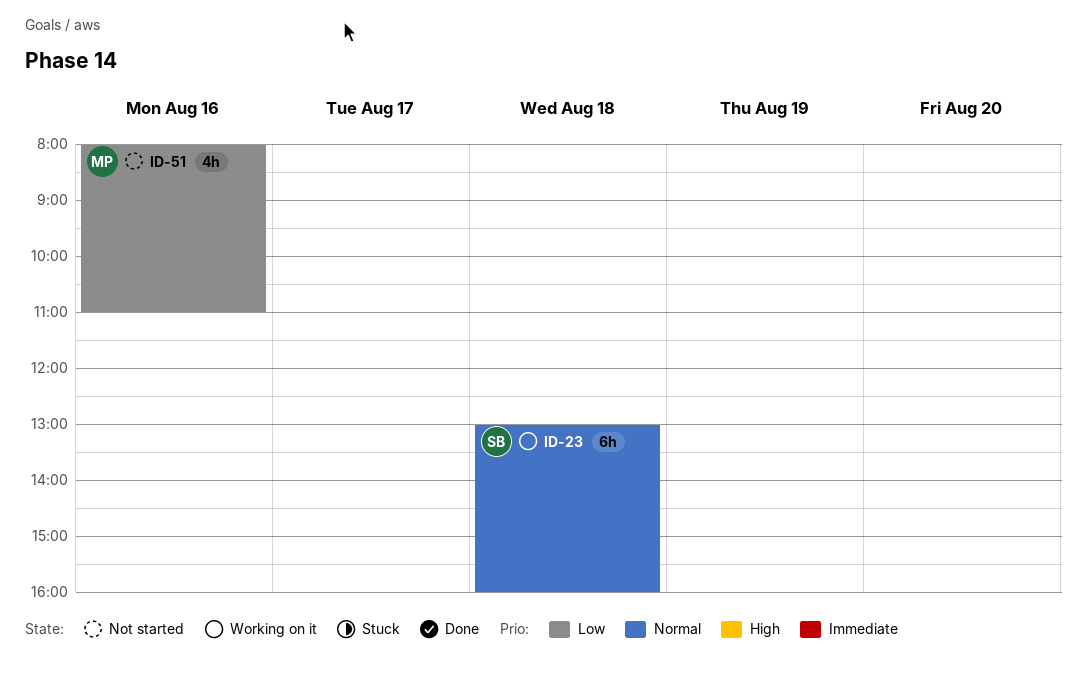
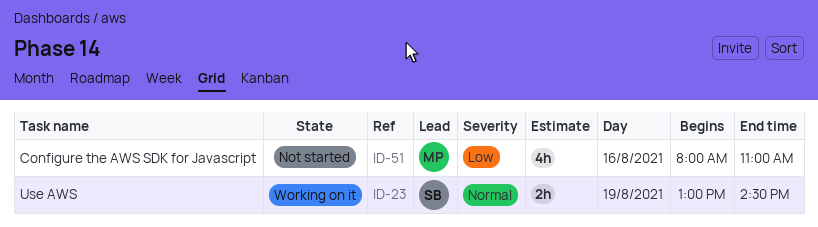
ID-23, estimate: 6h -> 2h
ID-23, day: Aug 18 -> Aug 19
ID-23, ends: 16:00 -> 14:30

